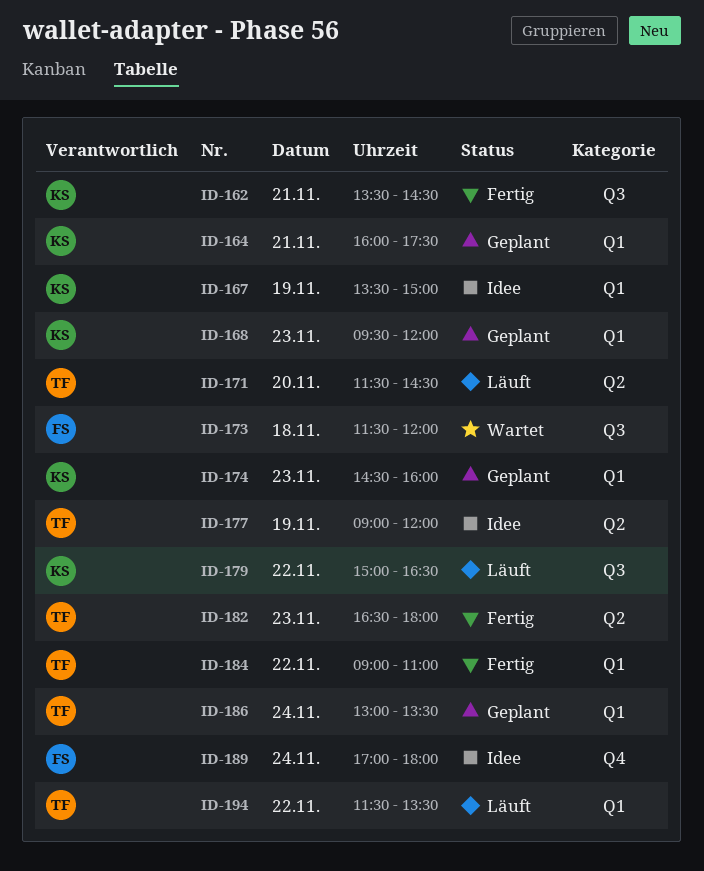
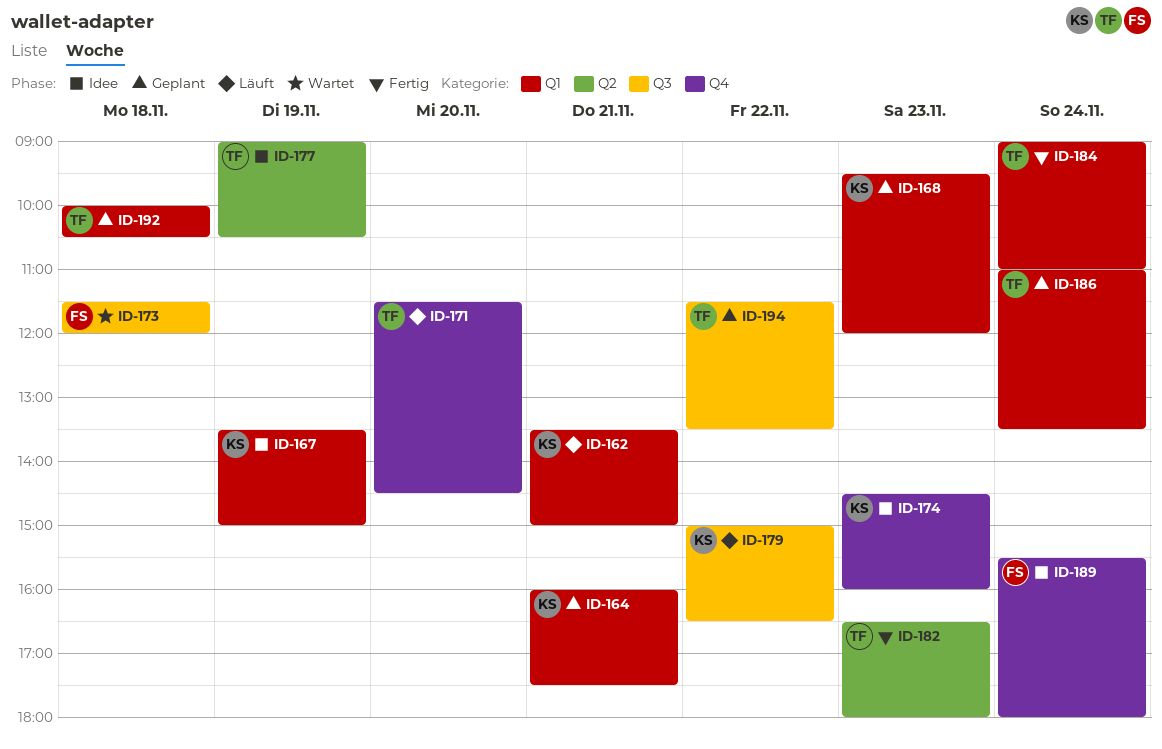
ID-162, status: Fertig -> Läuft
ID-162, label: Q3 -> Q1
ID-162, ends: 14:30 -> 15:00
ID-171, label: Q2 -> Q4
ID-174, status: Geplant -> Idee
ID-174, label: Q1 -> Q4
ID-177, ends: 12:00 -> 10:30
ID-184, day: Nov 22 -> Nov 24
ID-186, begins: 13:00 -> 11:00
ID-189, begins: 17:00 -> 15:30
ID-192: none -> present
ID-194, status: Läuft -> Geplant
ID-194, label: Q1 -> Q3

